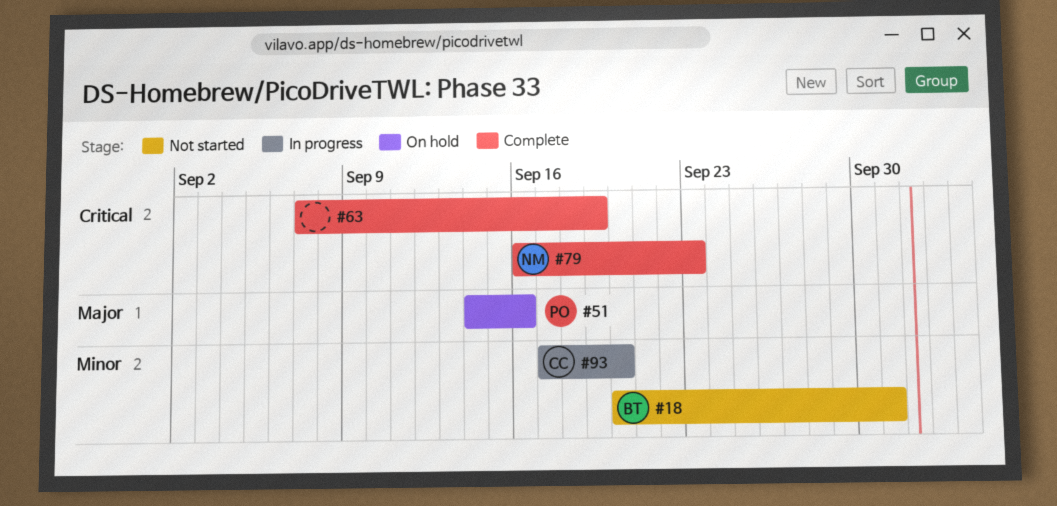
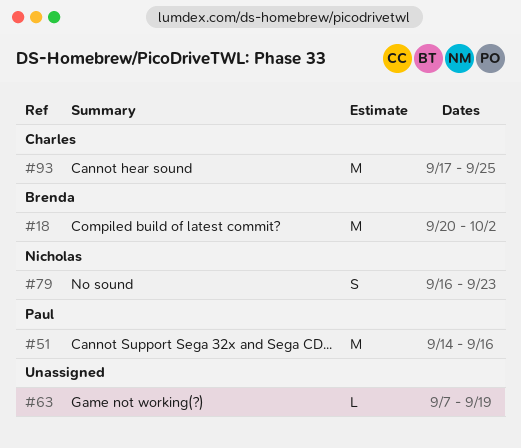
#18, due: Oct 1 -> Oct 2
#93, due: Sep 20 -> Sep 25

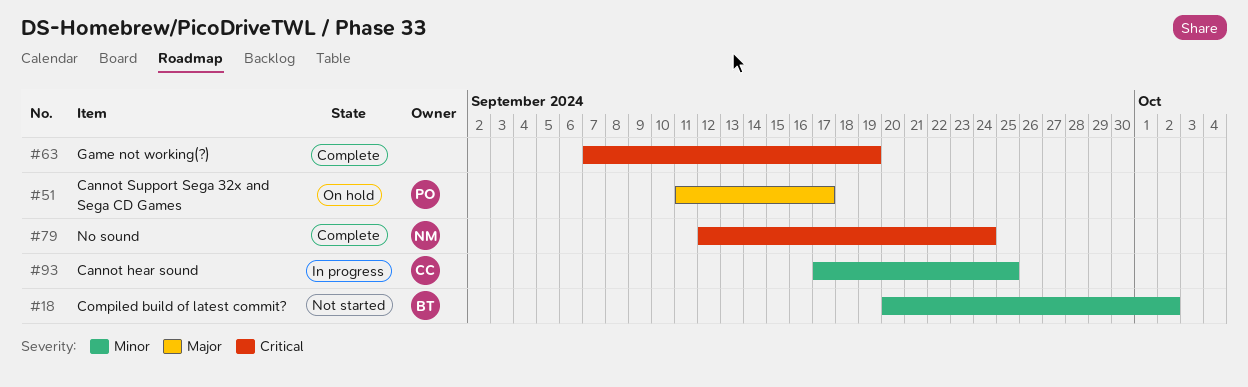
#51, start: Sep 14 -> Sep 11
#51, due: Sep 16 -> Sep 17
#79, start: Sep 16 -> Sep 12
#79, due: Sep 23 -> Sep 24

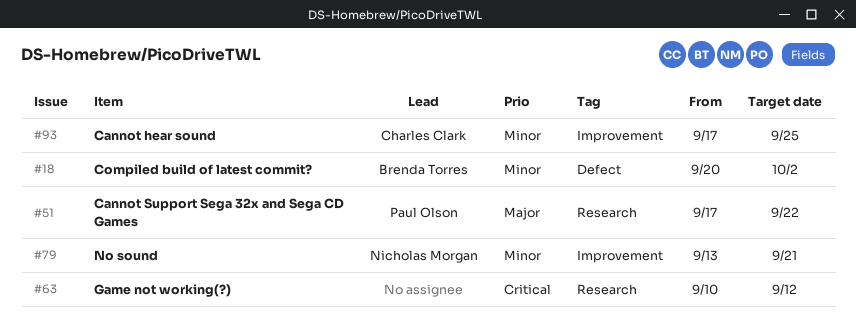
#51, start: Sep 11 -> Sep 17
#51, due: Sep 17 -> Sep 22
#63, start: Sep 7 -> Sep 10
#63, due: Sep 19 -> Sep 12
#79, priority: Critical -> Minor
#79, start: Sep 12 -> Sep 13
#79, due: Sep 24 -> Sep 21

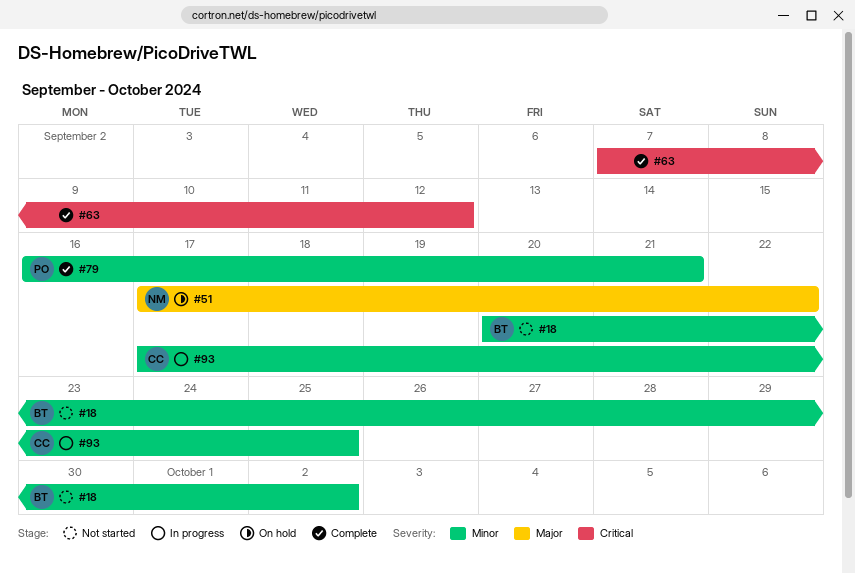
#51, owner: Paul Olson -> Nicholas Morgan
#63, start: Sep 10 -> Sep 7
#79, owner: Nicholas Morgan -> Paul Olson
#79, start: Sep 13 -> Sep 16

